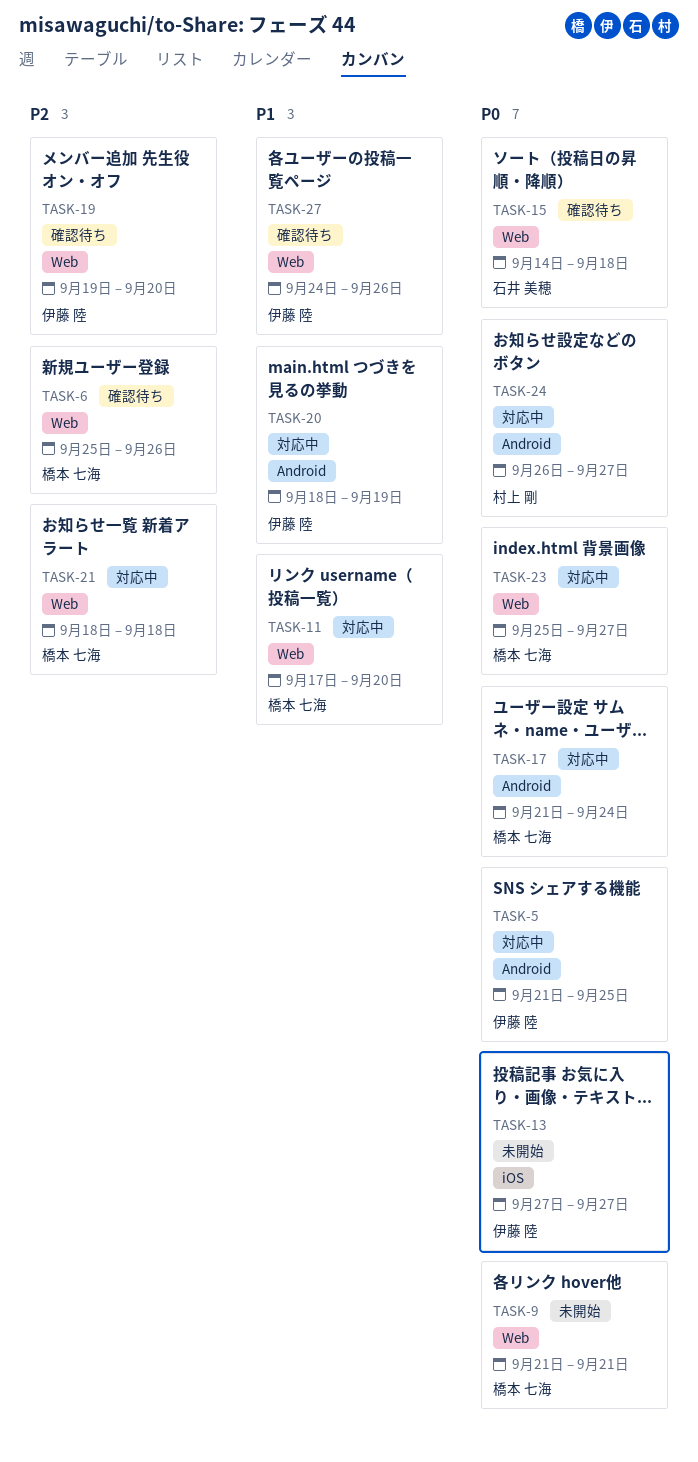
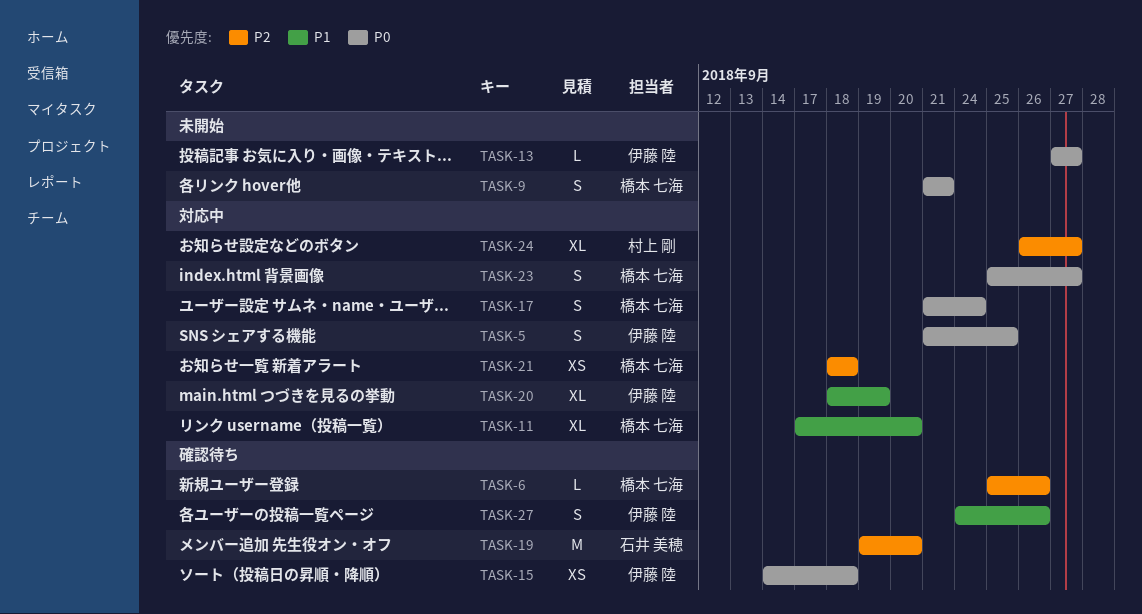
TASK-15, owner: 石井 美穂 -> 伊藤 陸
TASK-19, owner: 伊藤 陸 -> 石井 美穂
TASK-24, priority: P0 -> P2

